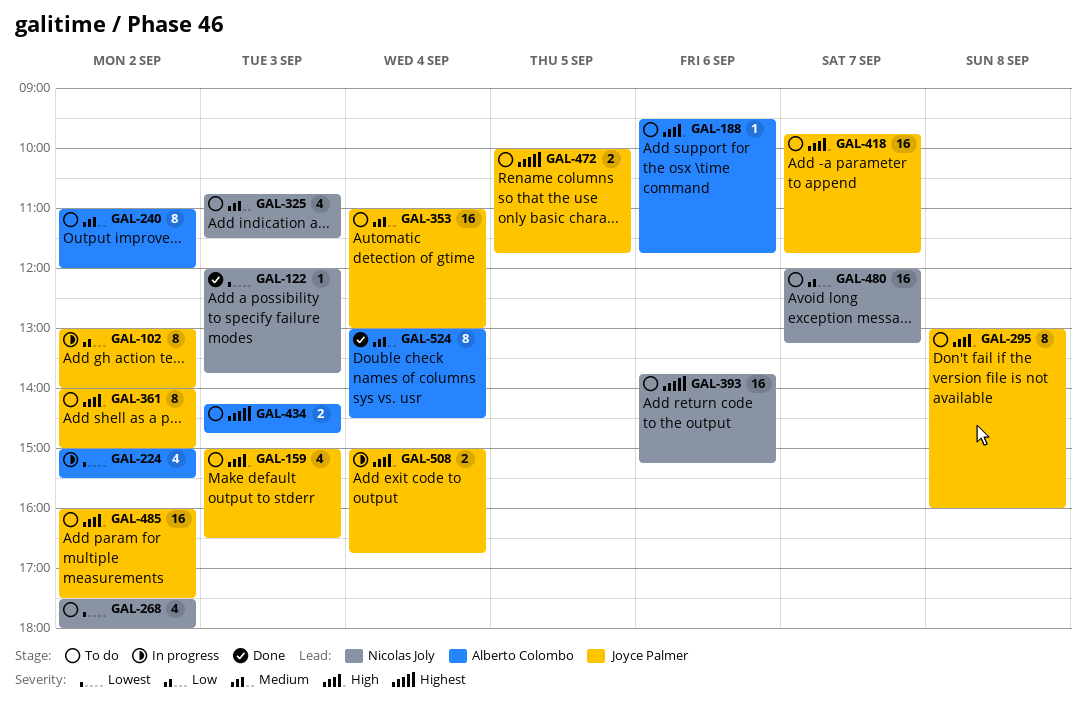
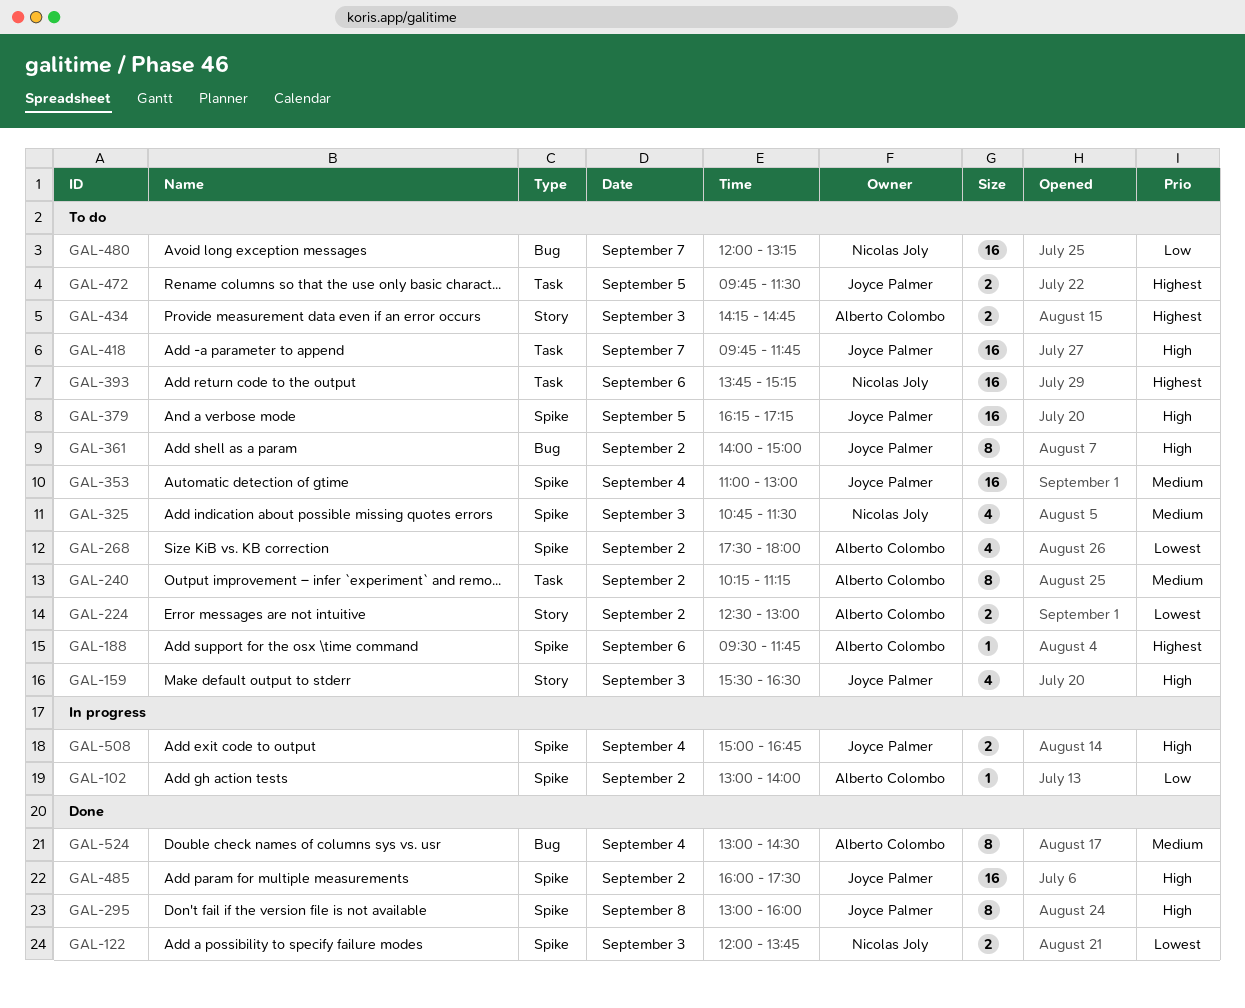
GAL-102, owner: Joyce Palmer -> Alberto Colombo
GAL-102, estimate: 8 -> 1
GAL-122, estimate: 1 -> 2
GAL-159, begins: 15:00 -> 15:30
GAL-188, priority: High -> Highest
GAL-224, status: In progress -> To do
GAL-224, estimate: 4 -> 2
GAL-224, begins: 15:00 -> 12:30
GAL-224, ends: 15:30 -> 13:00
GAL-240, begins: 11:00 -> 10:15
GAL-240, ends: 12:00 -> 11:15
GAL-268, owner: Nicolas Joly -> Alberto Colombo
GAL-295, status: To do -> Done
GAL-379: none -> present
GAL-472, begins: 10:00 -> 09:45
GAL-472, ends: 11:45 -> 11:30
GAL-485, status: To do -> Done

